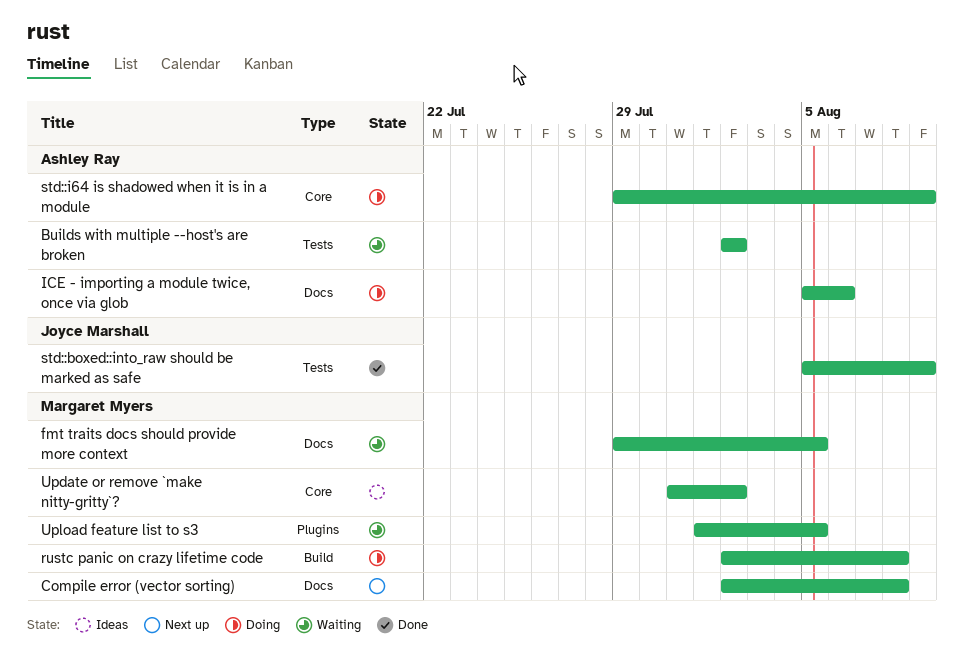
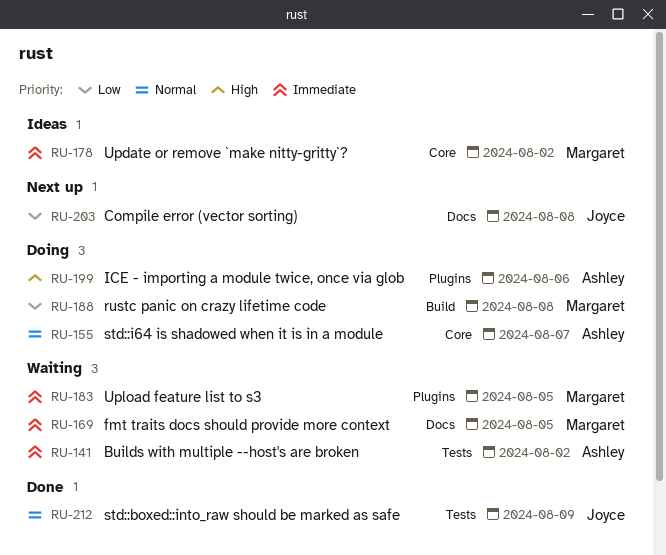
Compile error (vector sorting), owner: Margaret Myers -> Joyce Marshall
ICE - importing a module twice, once via glob, label: Docs -> Plugins
std::i64 is shadowed when it is in a module, due: Aug 9 -> Aug 7

